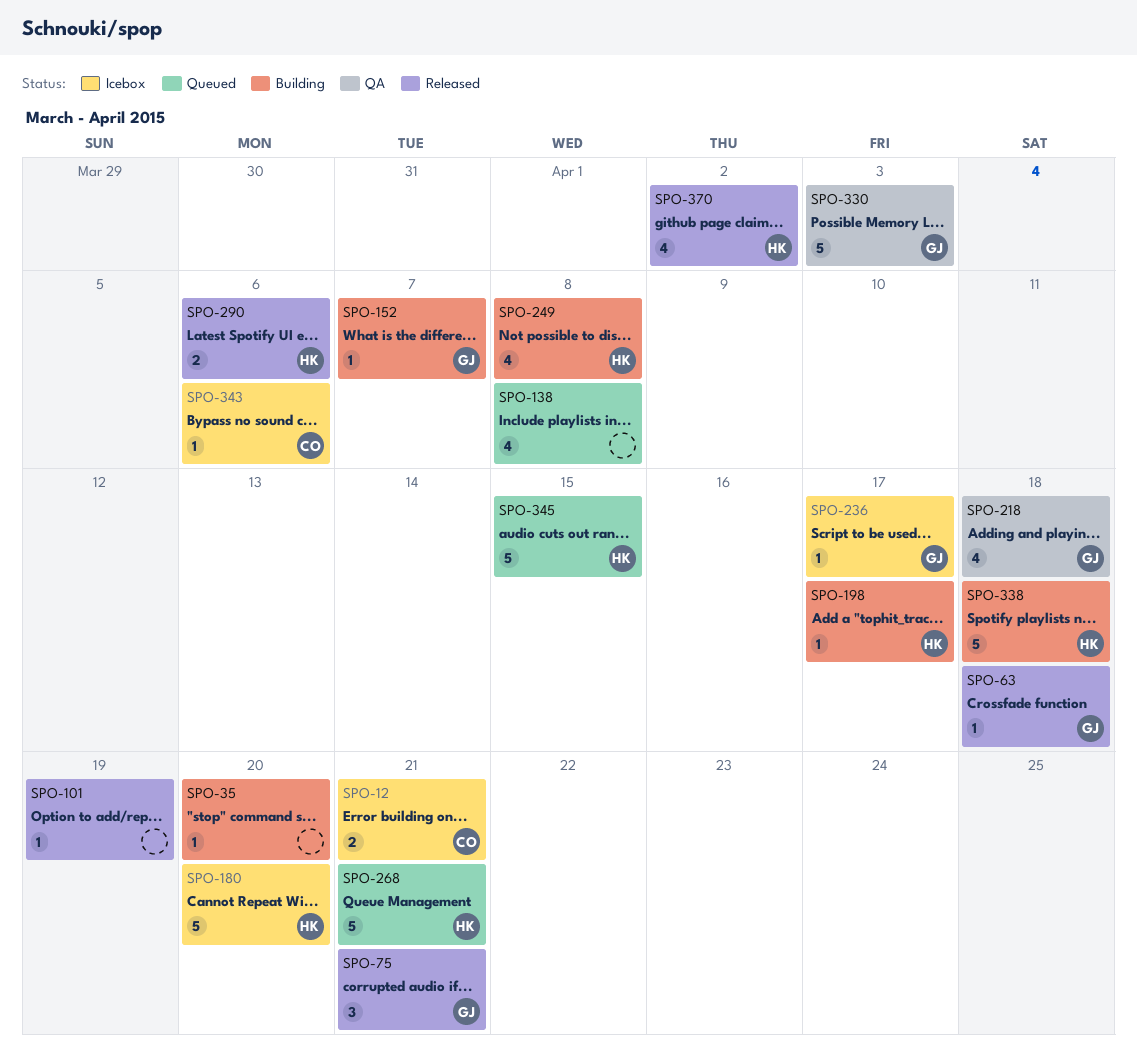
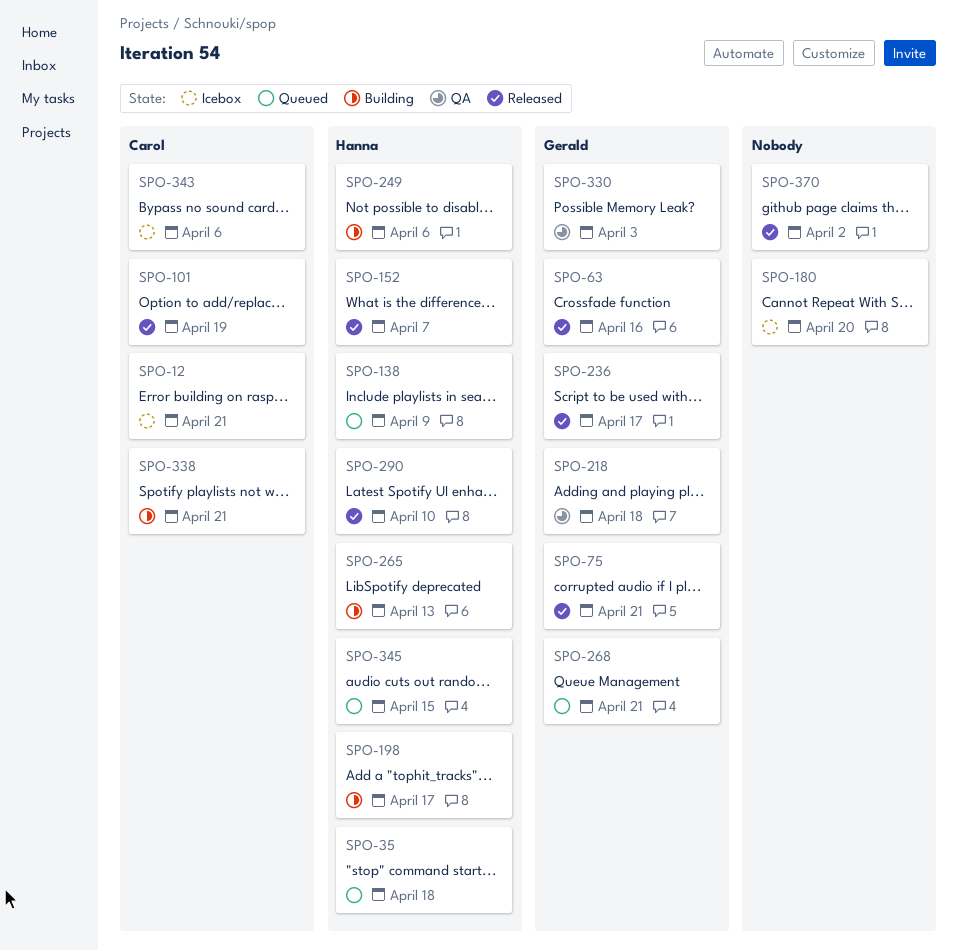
SPO-35, status: Building -> Queued
SPO-35, owner: none -> Hanna
SPO-35, due: Apr 20 -> Apr 18
SPO-63, due: Apr 18 -> Apr 16
SPO-101, owner: none -> Carol
SPO-138, owner: none -> Hanna
SPO-138, due: Apr 8 -> Apr 9
SPO-152, status: Building -> Released
SPO-152, owner: Gerald -> Hanna
SPO-180, owner: Hanna -> none
SPO-236, status: Icebox -> Released
SPO-249, due: Apr 8 -> Apr 6
SPO-265: none -> present
SPO-268, owner: Hanna -> Gerald
SPO-290, due: Apr 6 -> Apr 10
SPO-338, owner: Hanna -> Carol
SPO-338, due: Apr 18 -> Apr 21
SPO-370, owner: Hanna -> none

